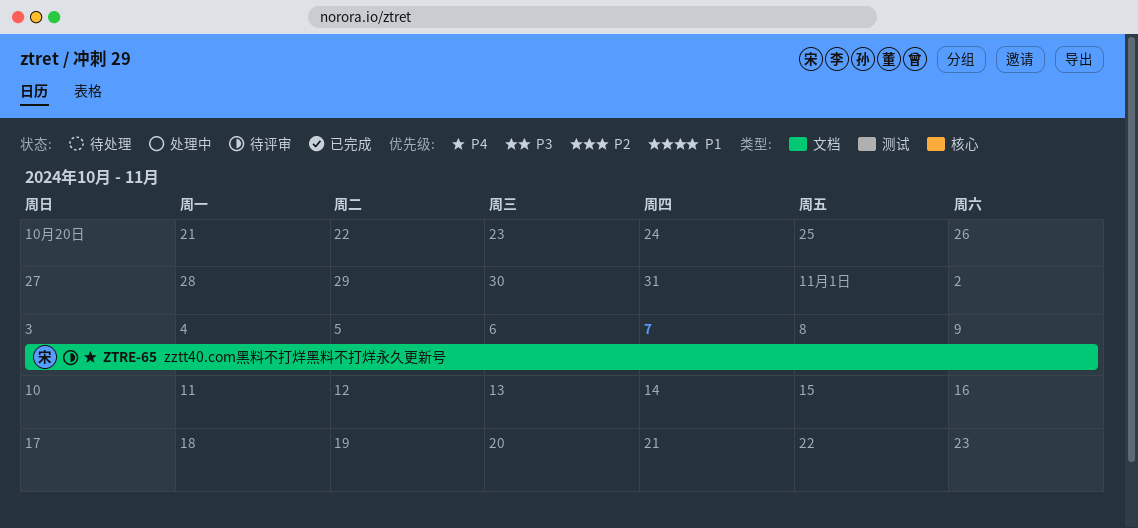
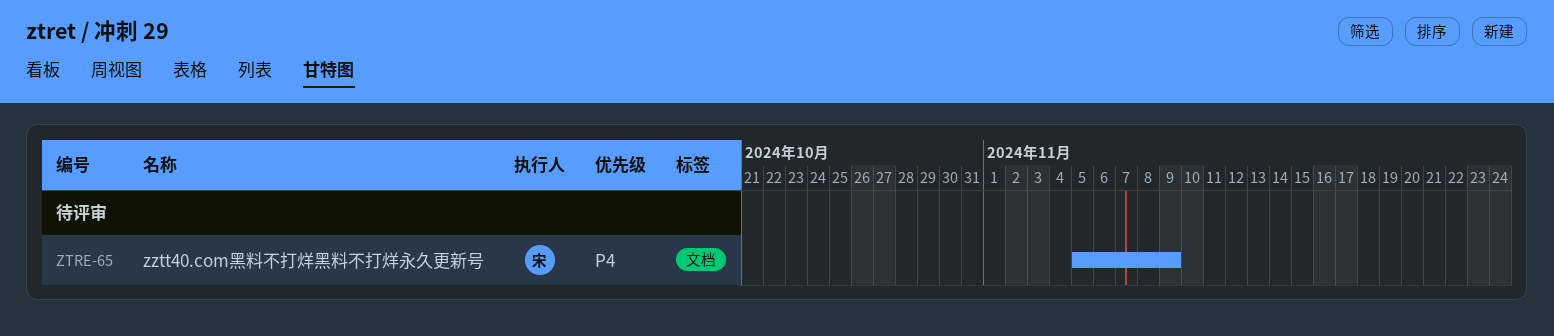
ZTRE-65, start: Nov 3 -> Nov 5

